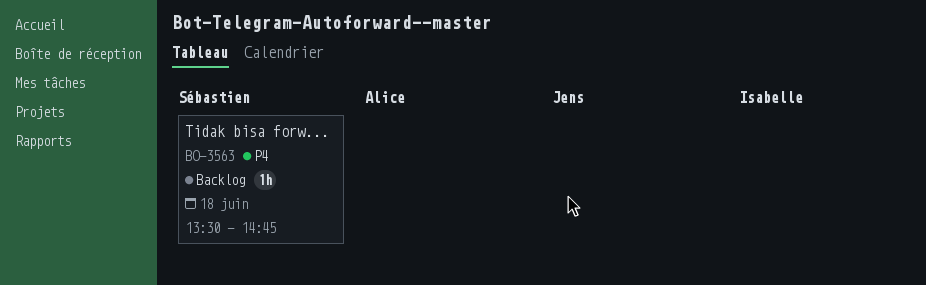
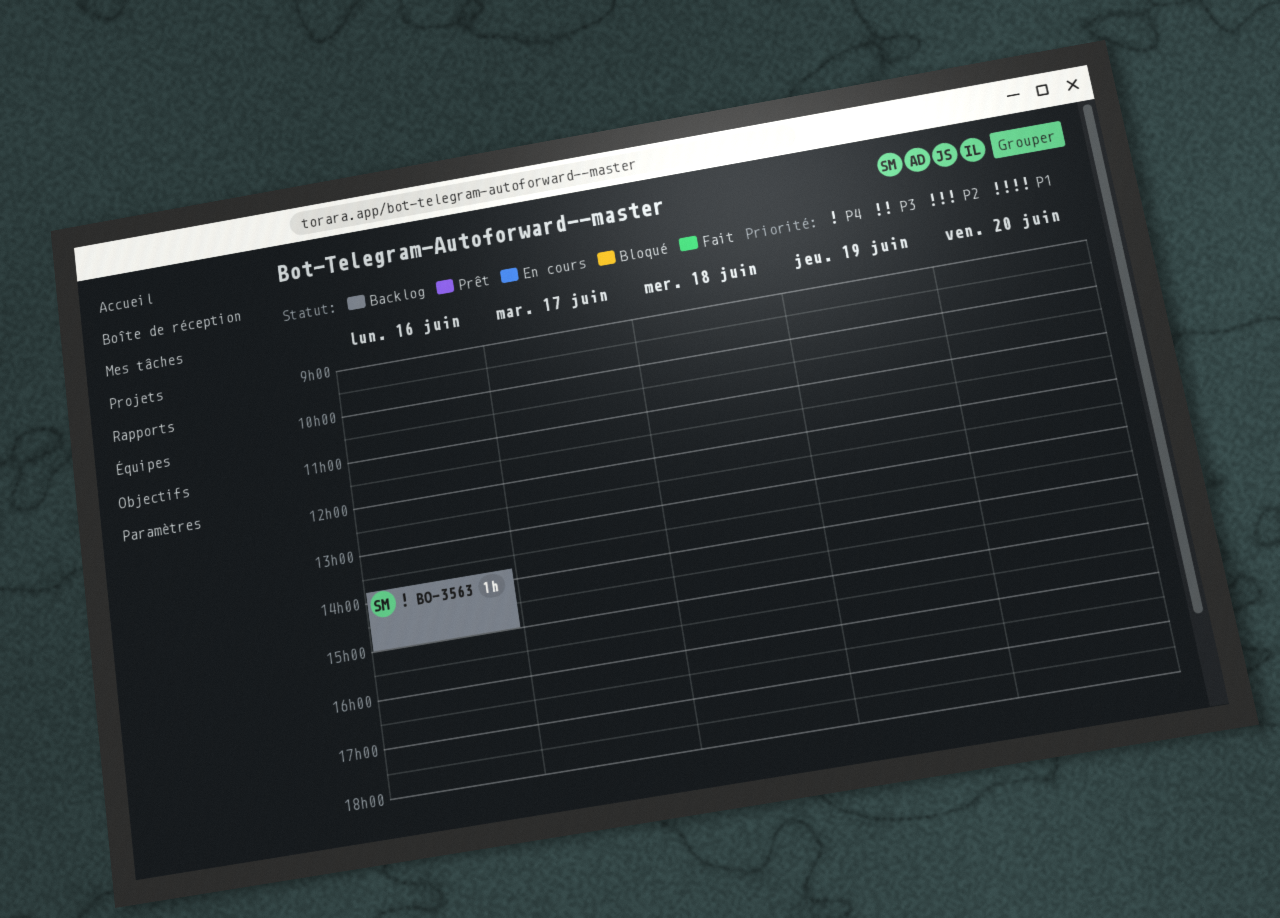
BO-3563, day: Jun 18 -> Jun 16
BO-3563, begins: 13:30 -> 13:45
BO-3563, ends: 14:45 -> 15:00

